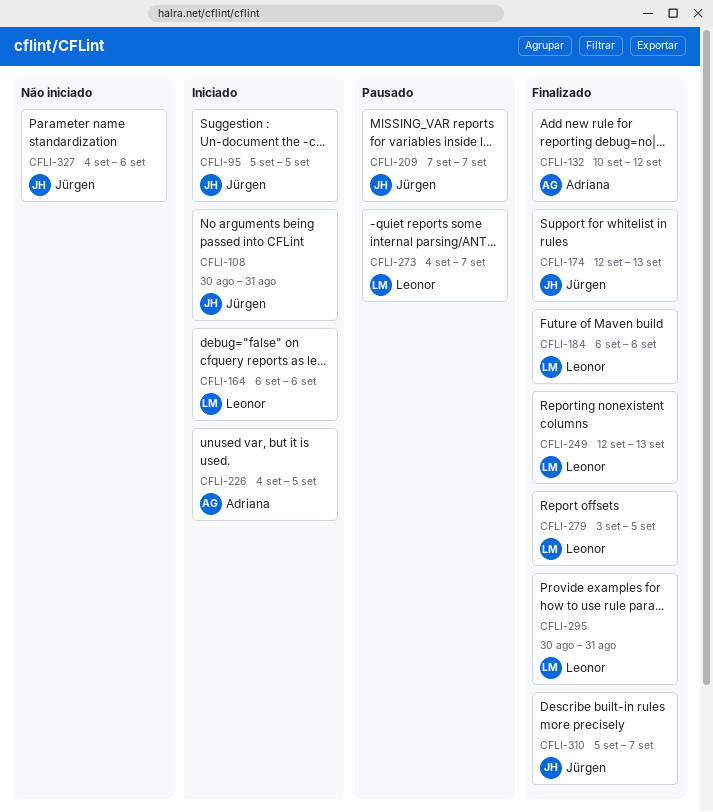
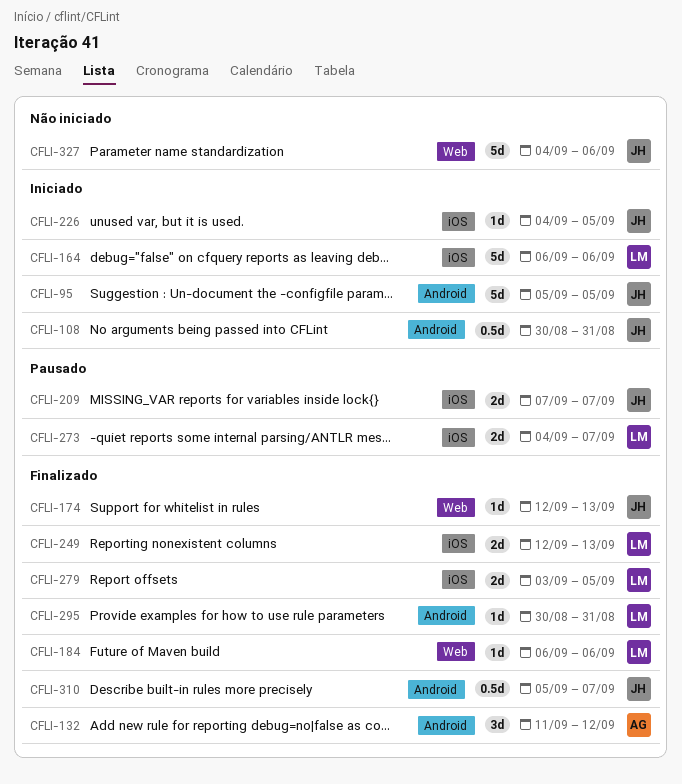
CFLI-132, start: Sep 10 -> Sep 11
CFLI-226, owner: Adriana -> Jürgen

